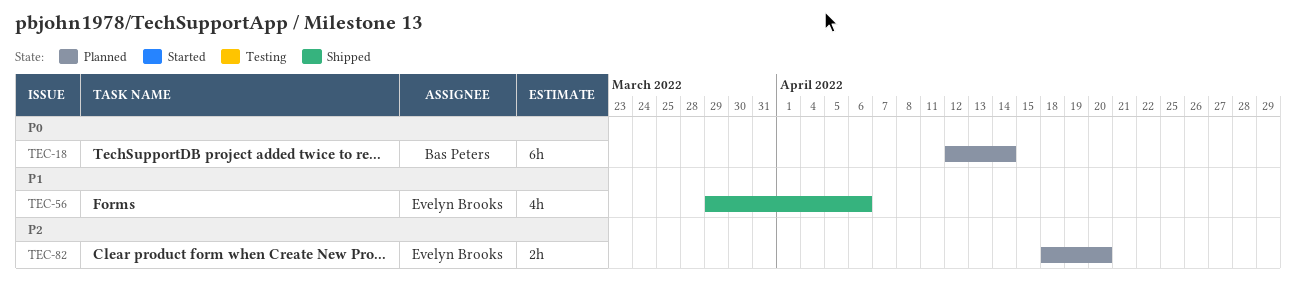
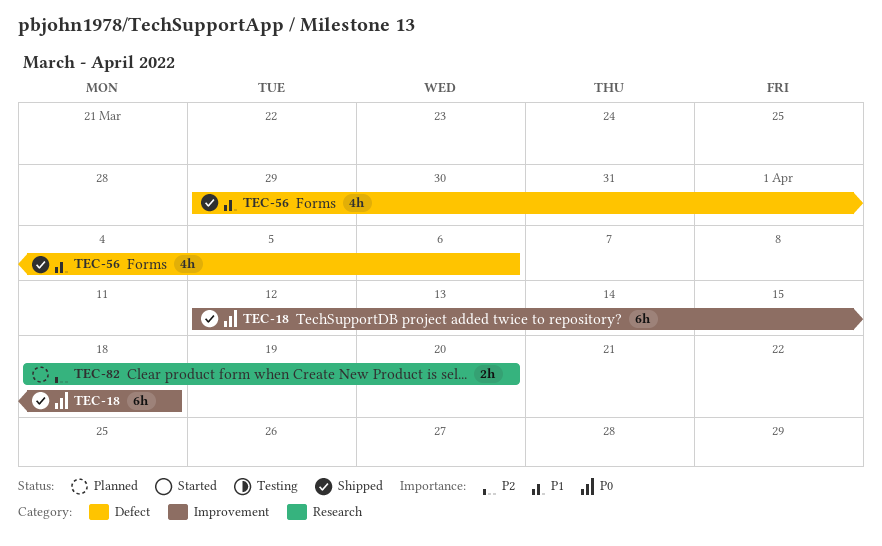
TEC-18, status: Planned -> Shipped
TEC-18, due: Apr 14 -> Apr 18

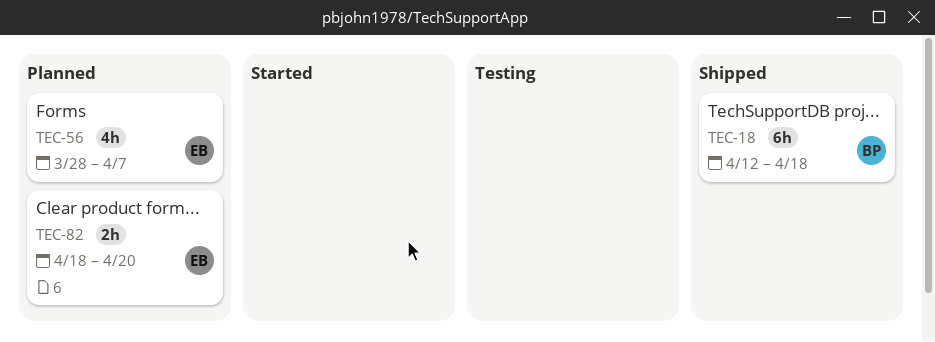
TEC-56, status: Shipped -> Planned
TEC-56, start: Mar 29 -> Mar 28
TEC-56, due: Apr 6 -> Apr 7

